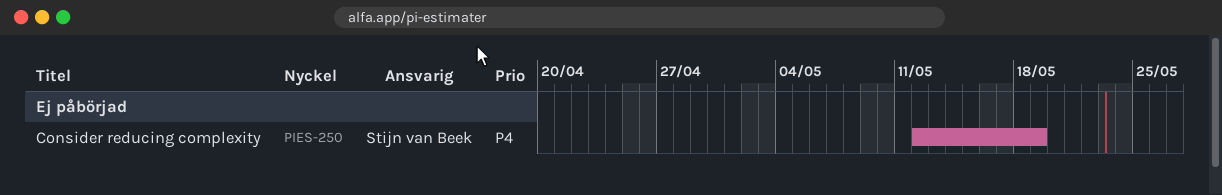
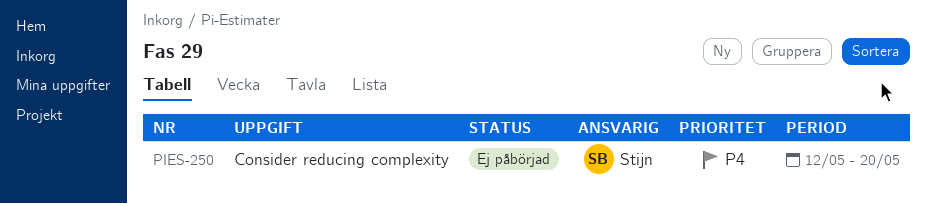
PIES-250, due: May 19 -> May 20

